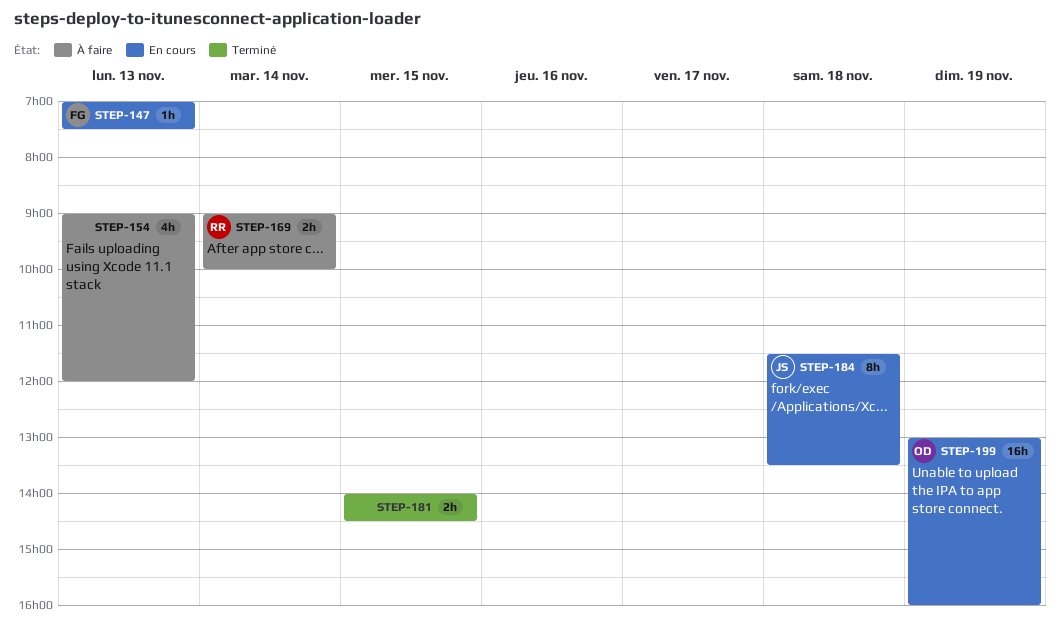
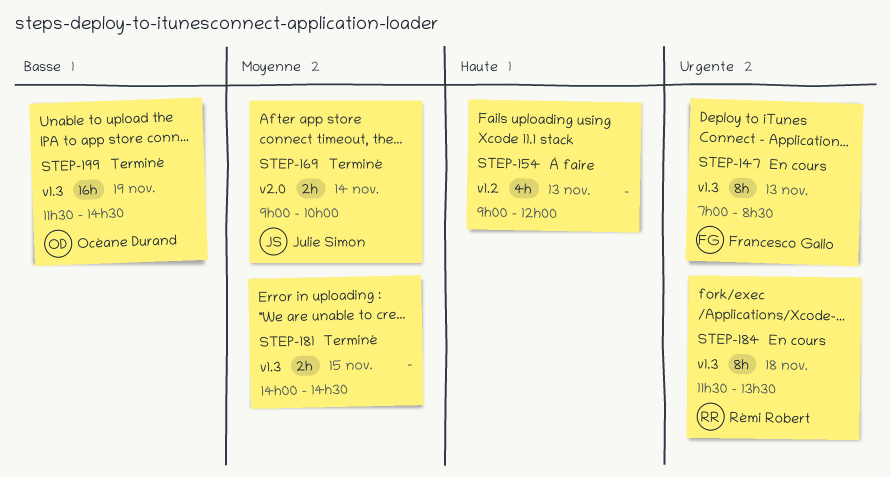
STEP-147, estimate: 1h -> 8h
STEP-147, ends: 07:30 -> 08:30
STEP-169, status: À faire -> Terminé
STEP-169, owner: Rémi Robert -> Julie Simon
STEP-184, owner: Julie Simon -> Rémi Robert
STEP-199, status: En cours -> Terminé
STEP-199, begins: 13:00 -> 11:30
STEP-199, ends: 16:00 -> 14:30

